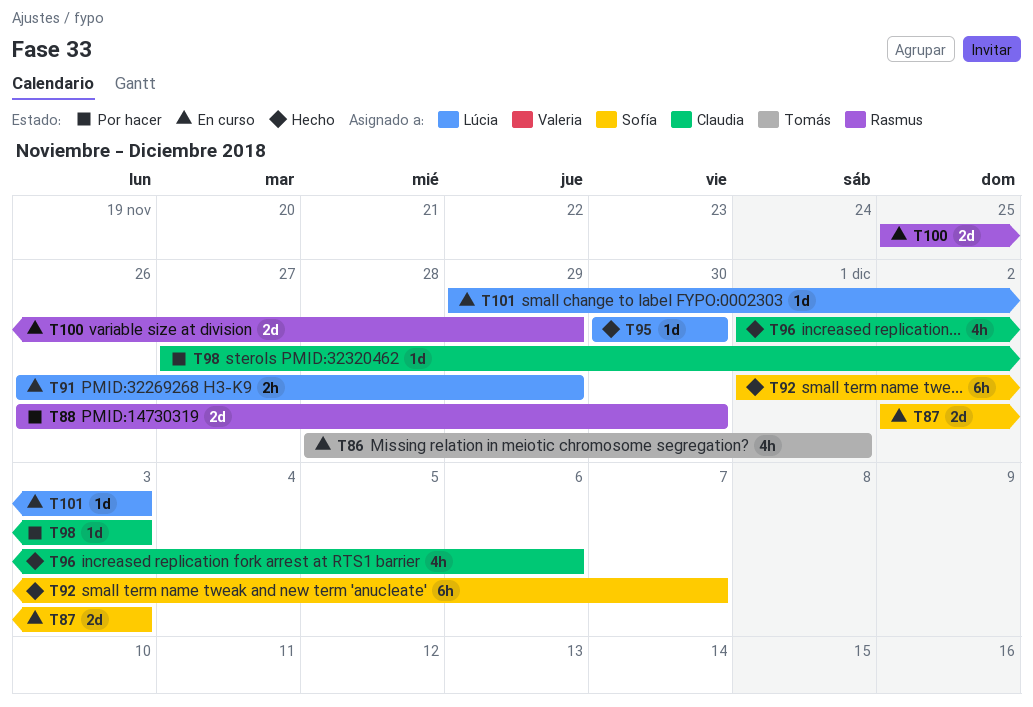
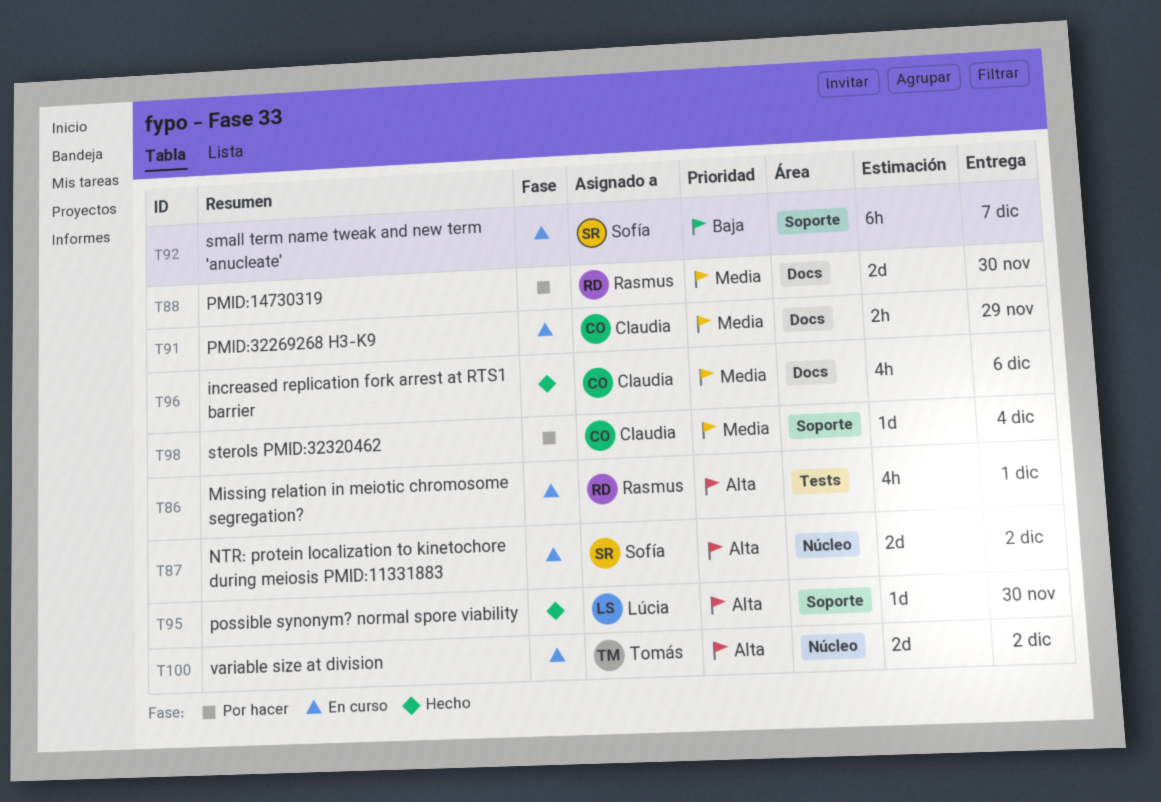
T86, owner: Tomás -> Rasmus
T87, due: Dec 3 -> Dec 2
T91, owner: Lúcia -> Claudia
T92, status: Hecho -> En curso
T98, due: Dec 3 -> Dec 4
T100, owner: Rasmus -> Tomás
T100, due: Nov 29 -> Dec 2
T101: present -> none

